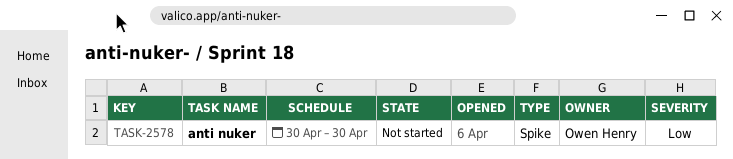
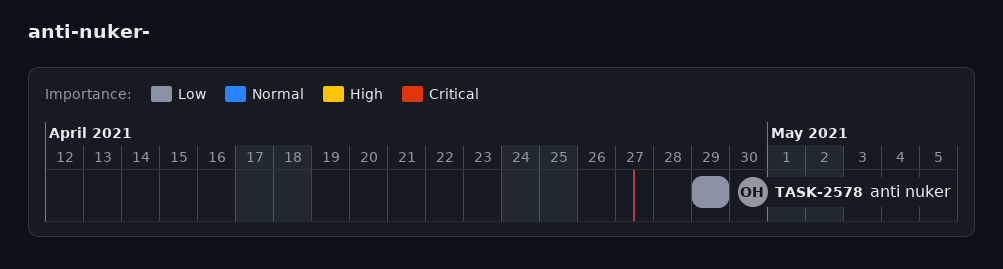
TASK-2578, start: Apr 30 -> Apr 29
TASK-2578, due: Apr 30 -> Apr 29

